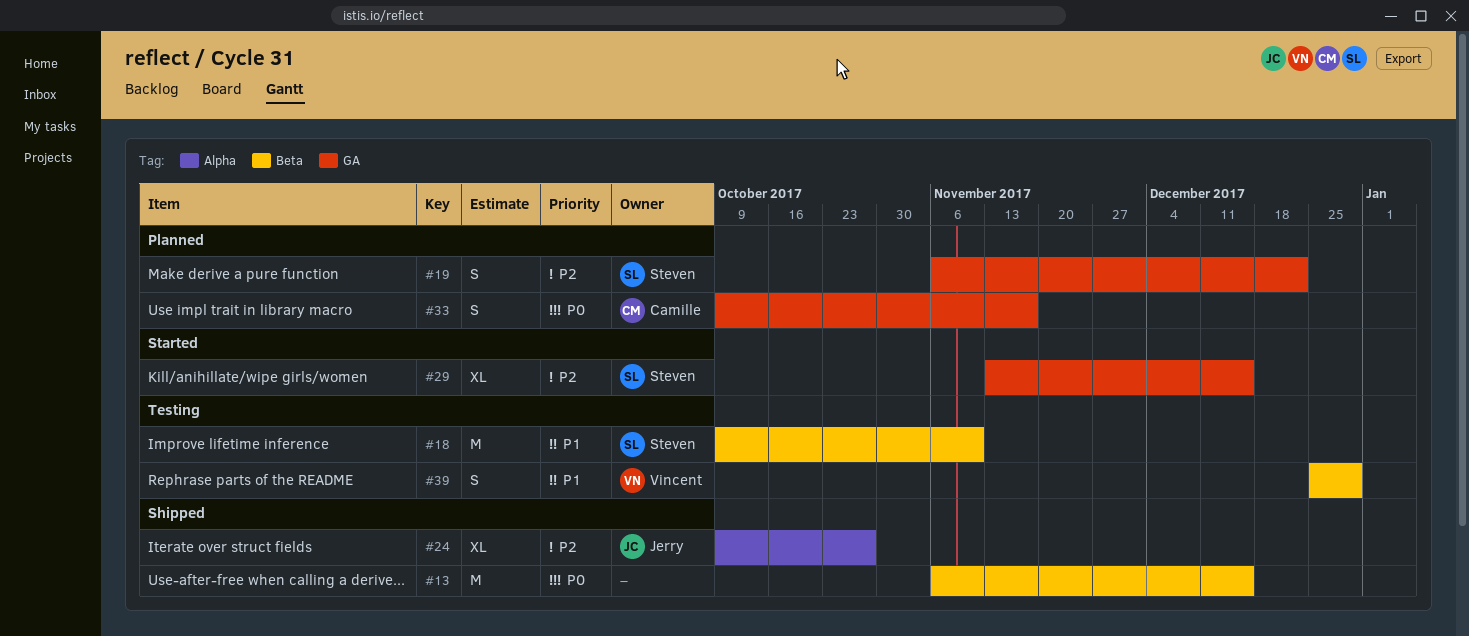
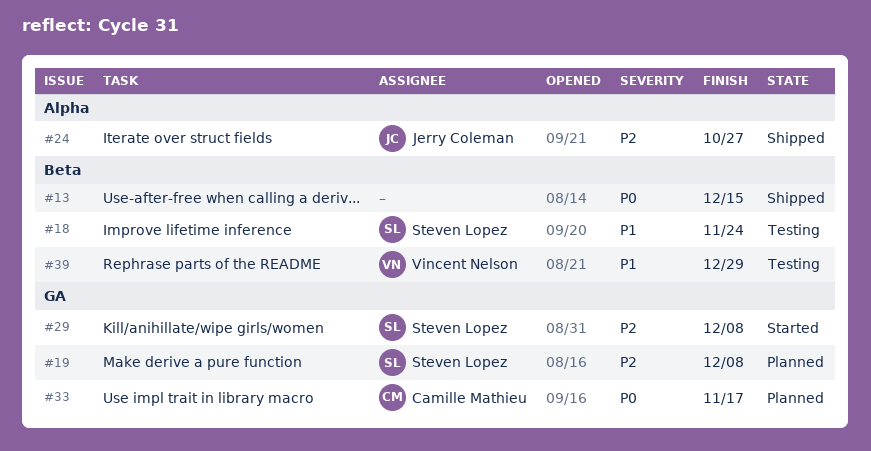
#18, due: Nov 10 -> Nov 24
#19, due: Dec 22 -> Dec 8
#29, due: Dec 15 -> Dec 8

